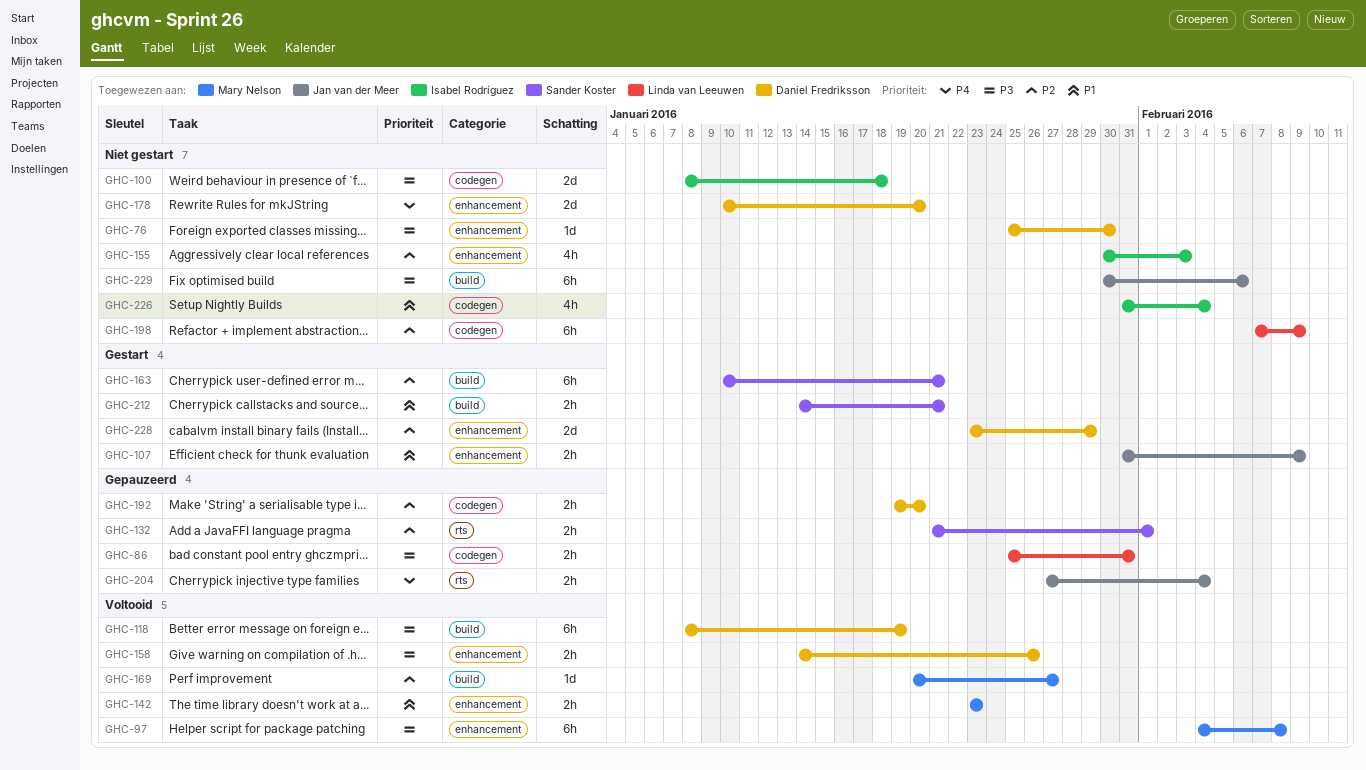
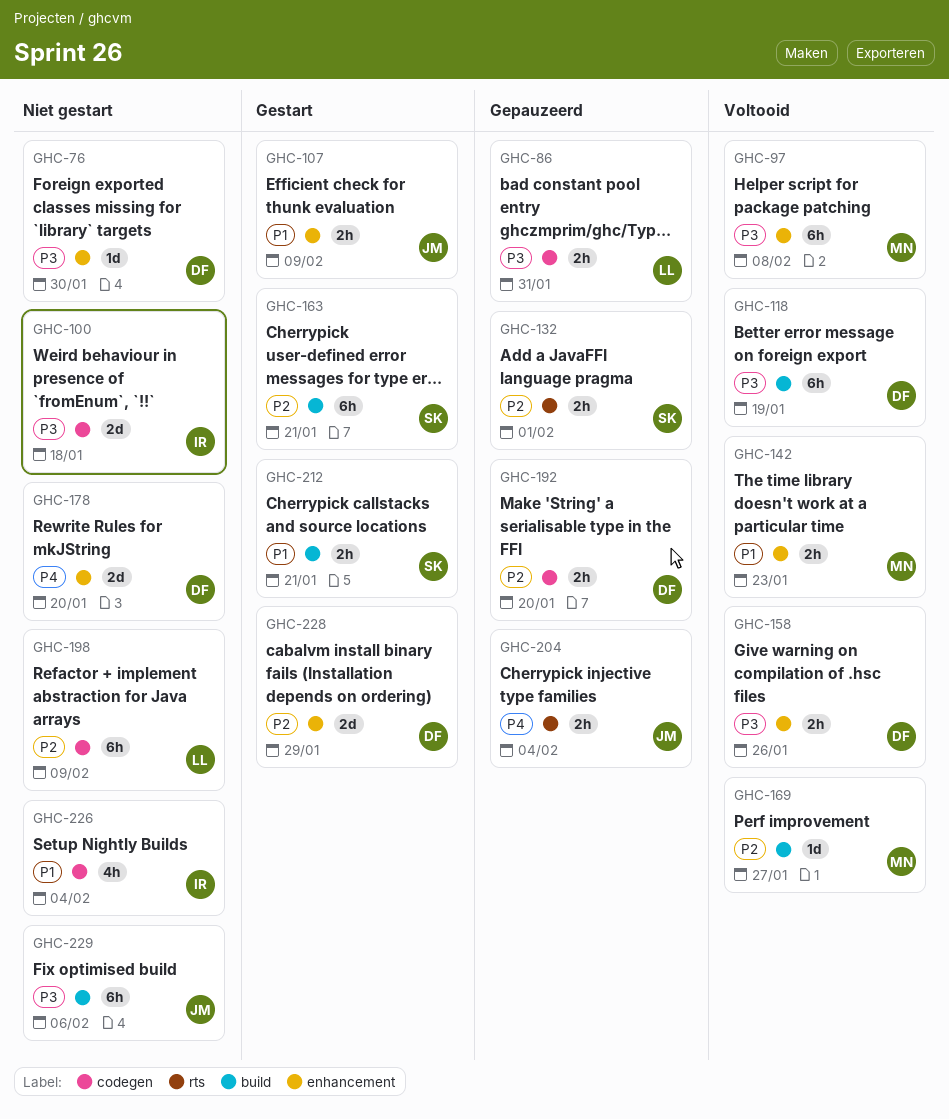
GHC-155: present -> none

